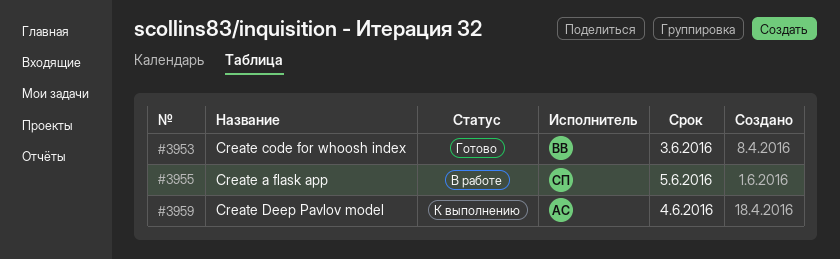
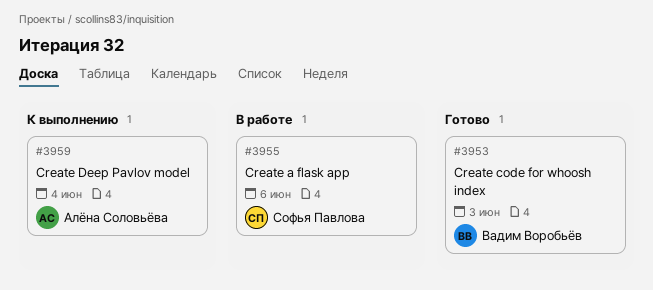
#3955, due: Jun 5 -> Jun 6

